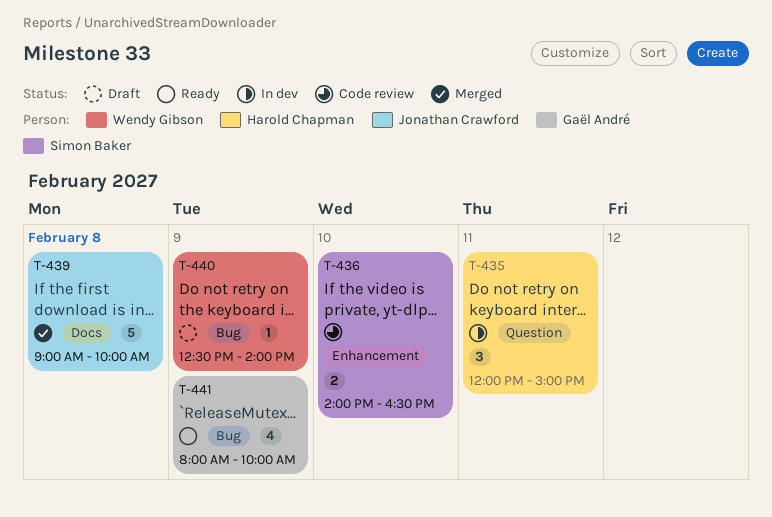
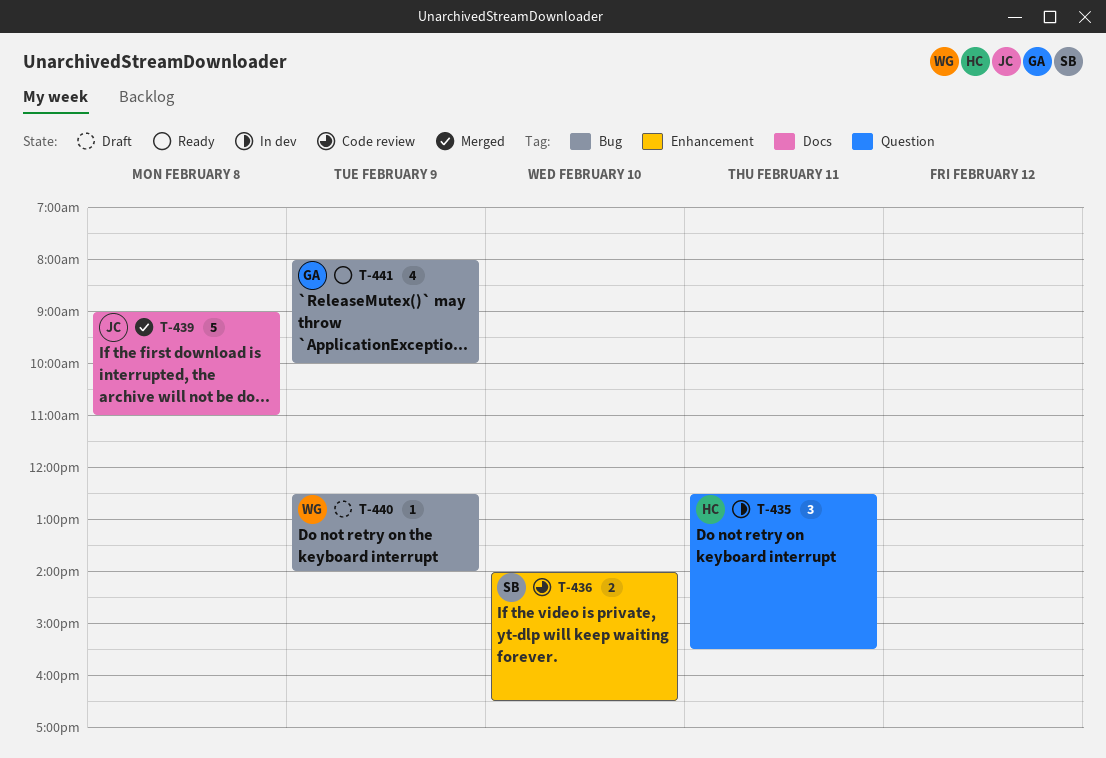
T-435, begins: 12:00 -> 12:30
T-435, ends: 15:00 -> 15:30
T-439, ends: 10:00 -> 11:00

